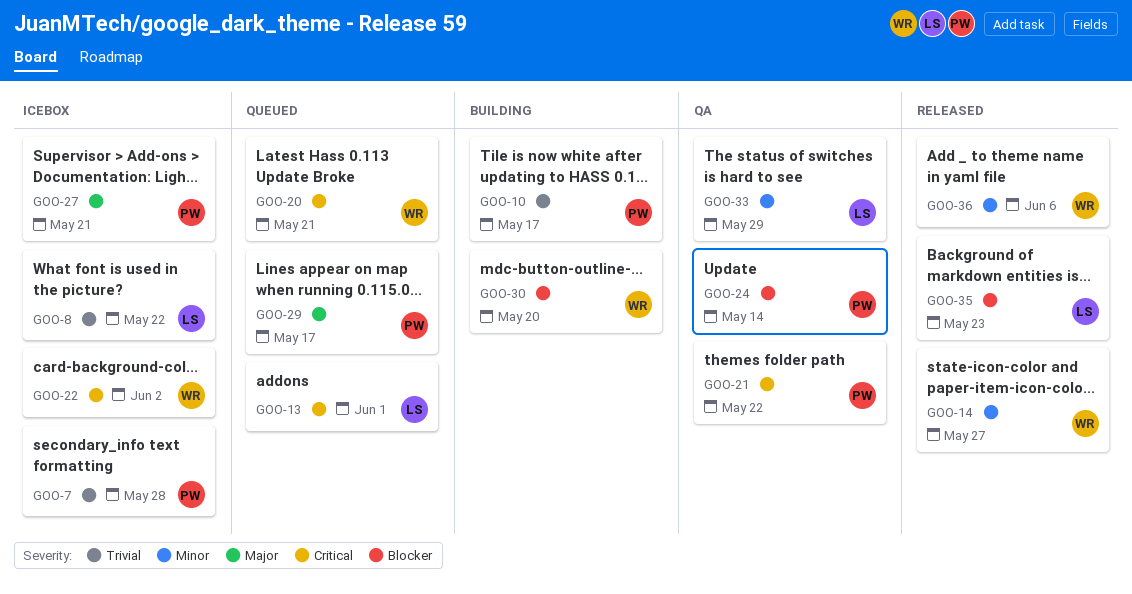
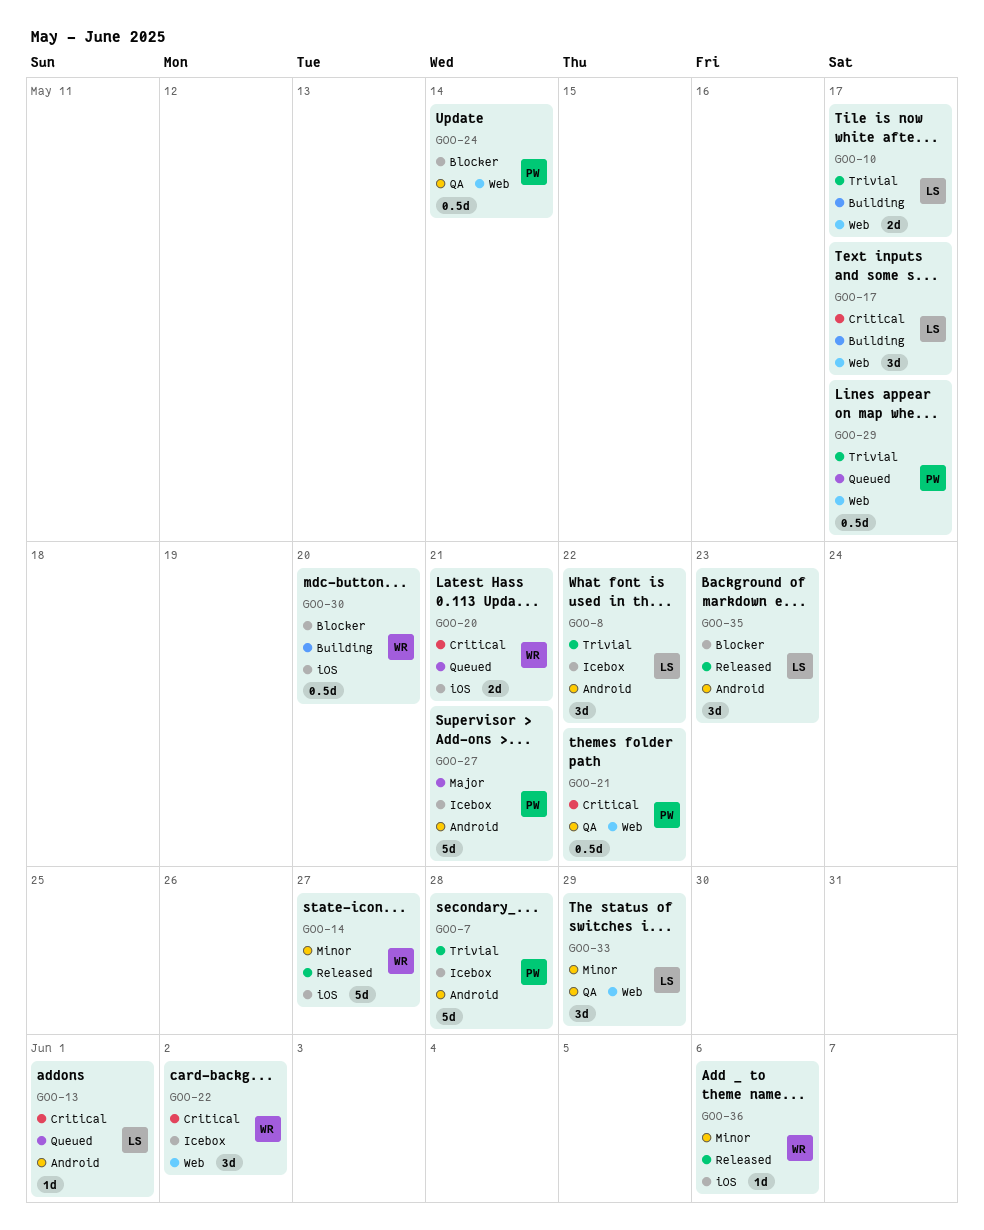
GOO-10, owner: PW -> LS
GOO-17: none -> present
GOO-29, priority: Major -> Trivial

